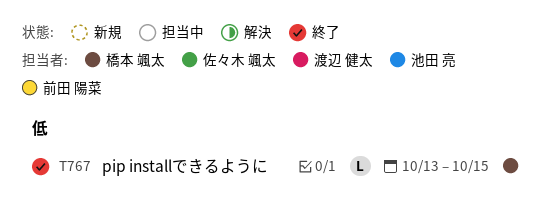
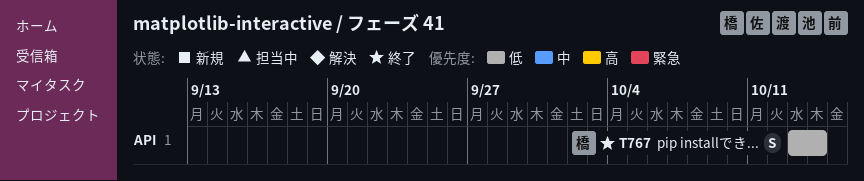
T767, estimate: L -> S
T767, due: Oct 15 -> Oct 14

